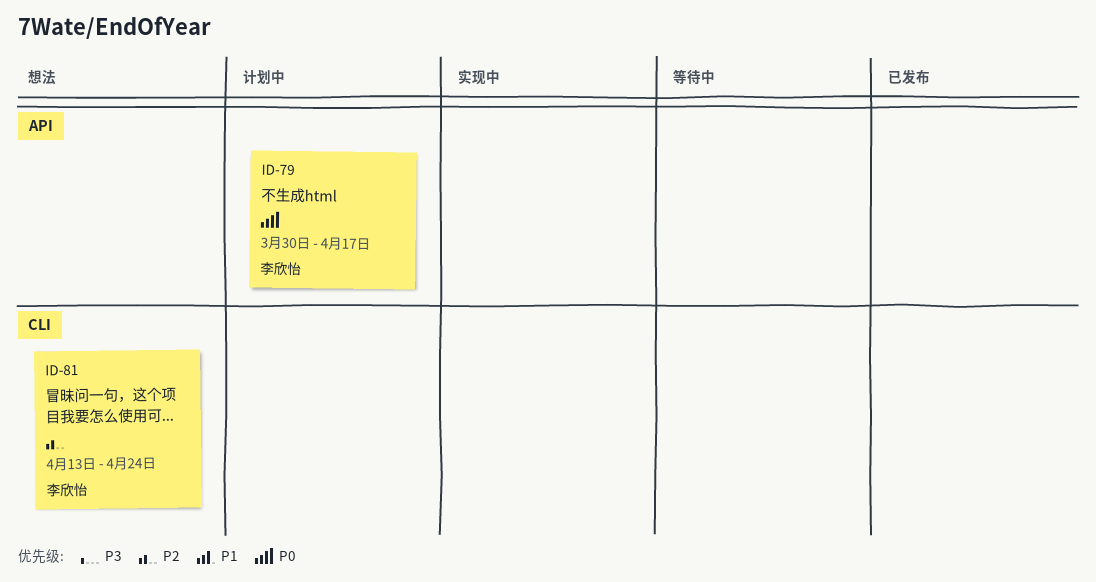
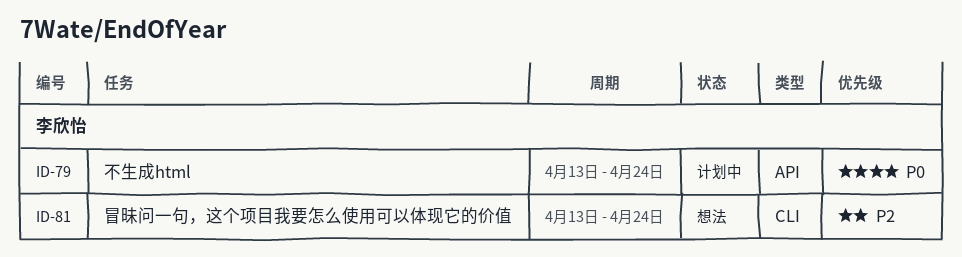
ID-79, start: Mar 30 -> Apr 13
ID-79, due: Apr 17 -> Apr 24

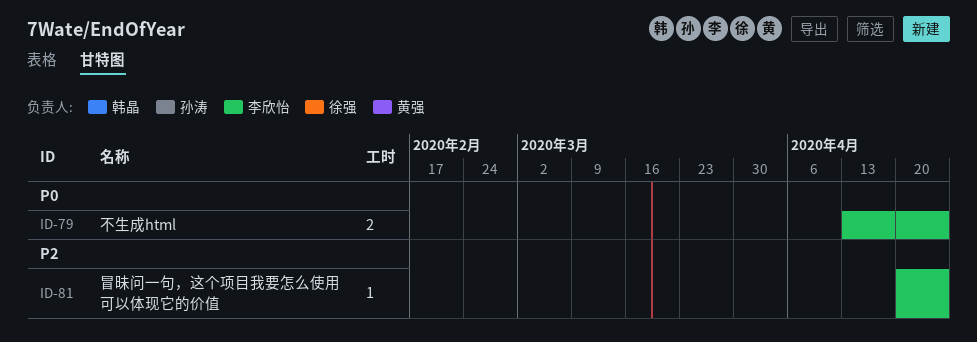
ID-81, start: Apr 13 -> Apr 20

